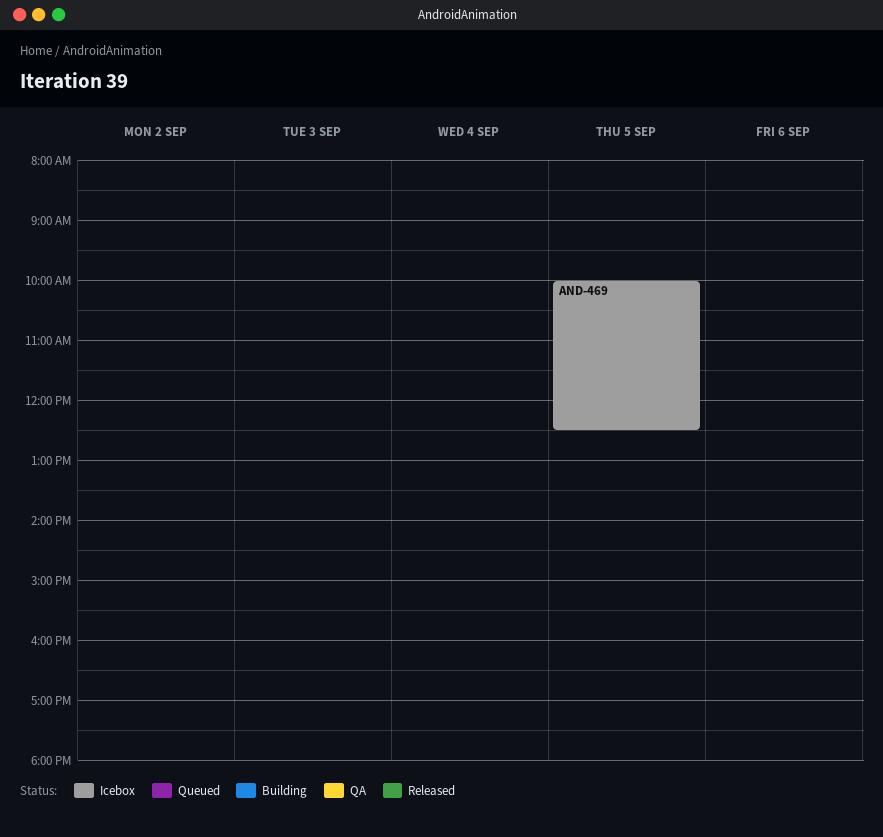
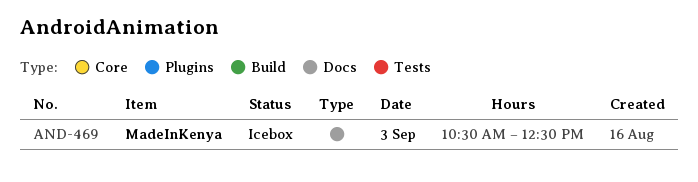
AND-469, day: Sep 5 -> Sep 3
AND-469, begins: 10:00 -> 10:30

